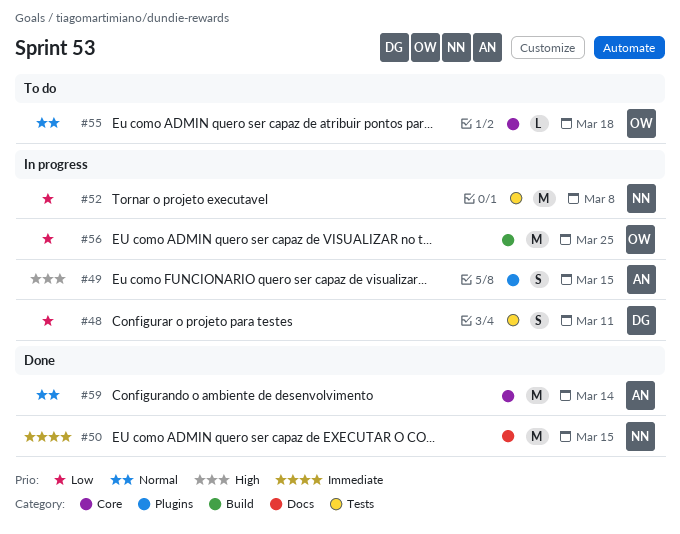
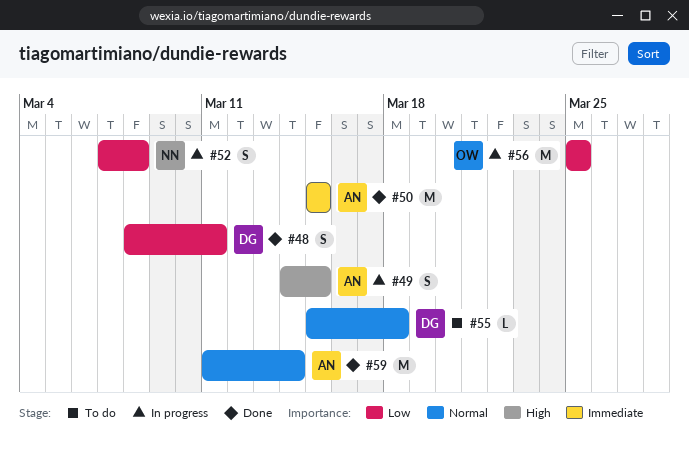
#48, status: In progress -> Done
#50, owner: NN -> AN
#52, estimate: M -> S
#55, owner: OW -> DG

